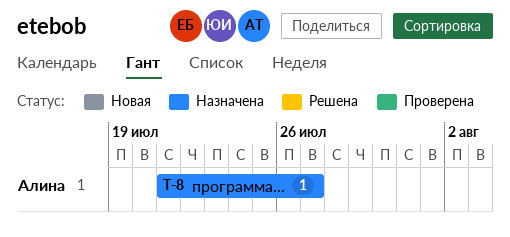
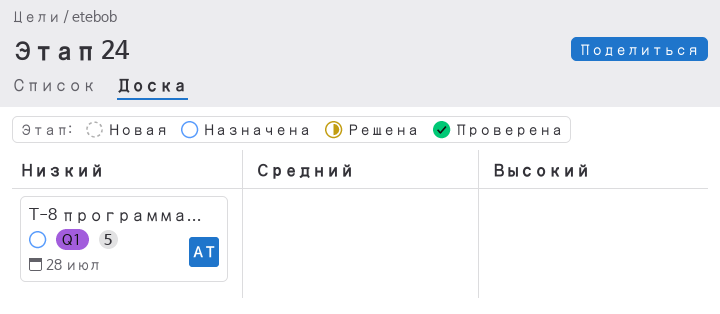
T-8, estimate: 1 -> 5
T-8, due: Jul 27 -> Jul 28

